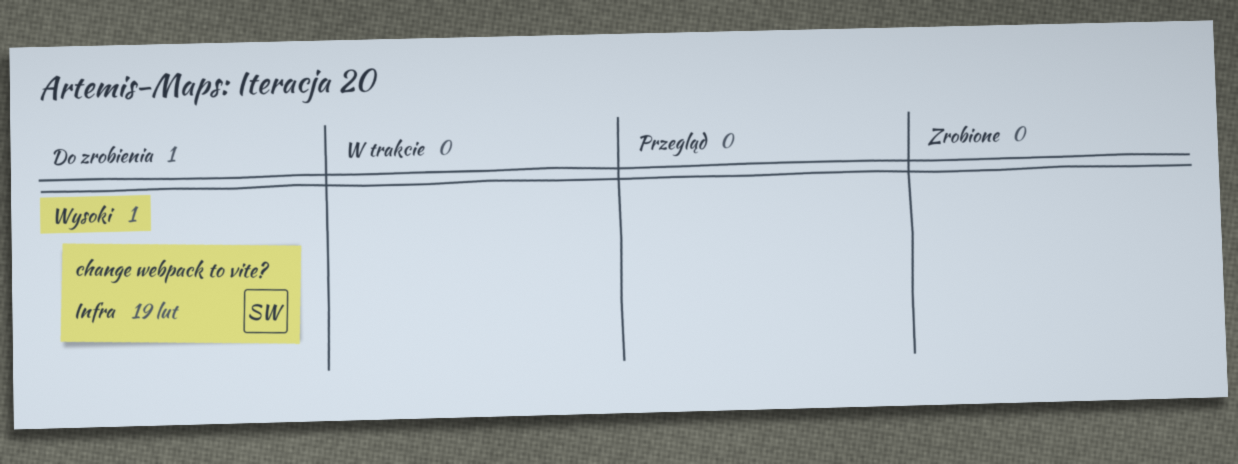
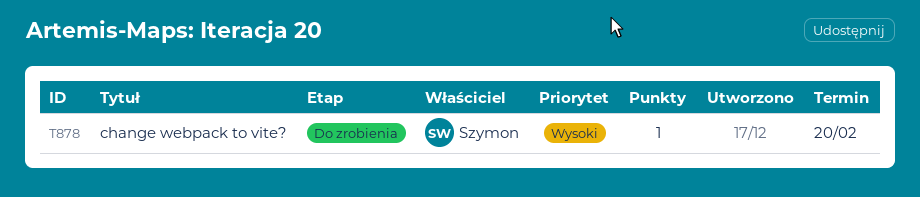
change webpack to vite?, due: Feb 19 -> Feb 20

